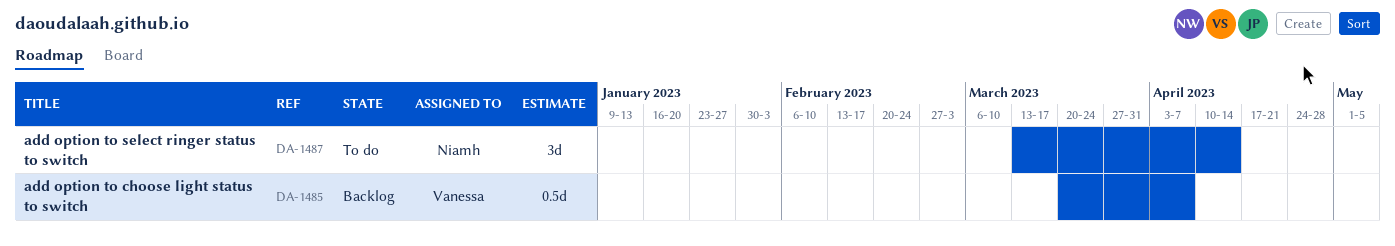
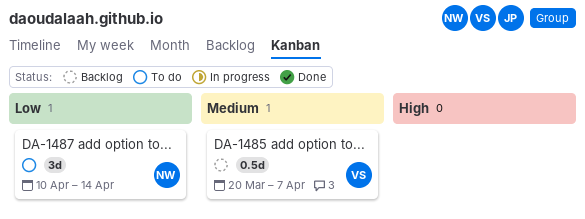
DA-1487, start: Mar 13 -> Apr 10

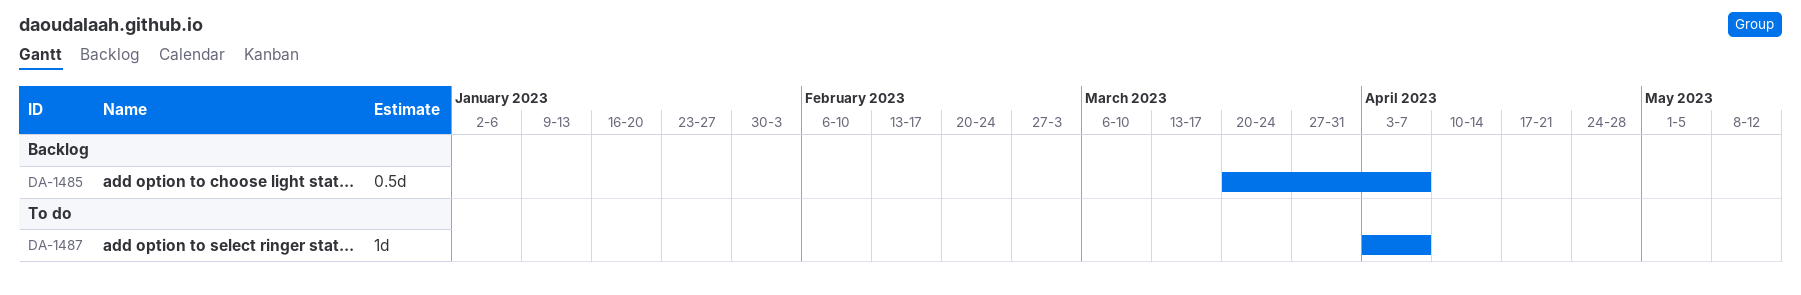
DA-1487, estimate: 3d -> 1d
DA-1487, start: Apr 10 -> Apr 3
DA-1487, due: Apr 14 -> Apr 7

